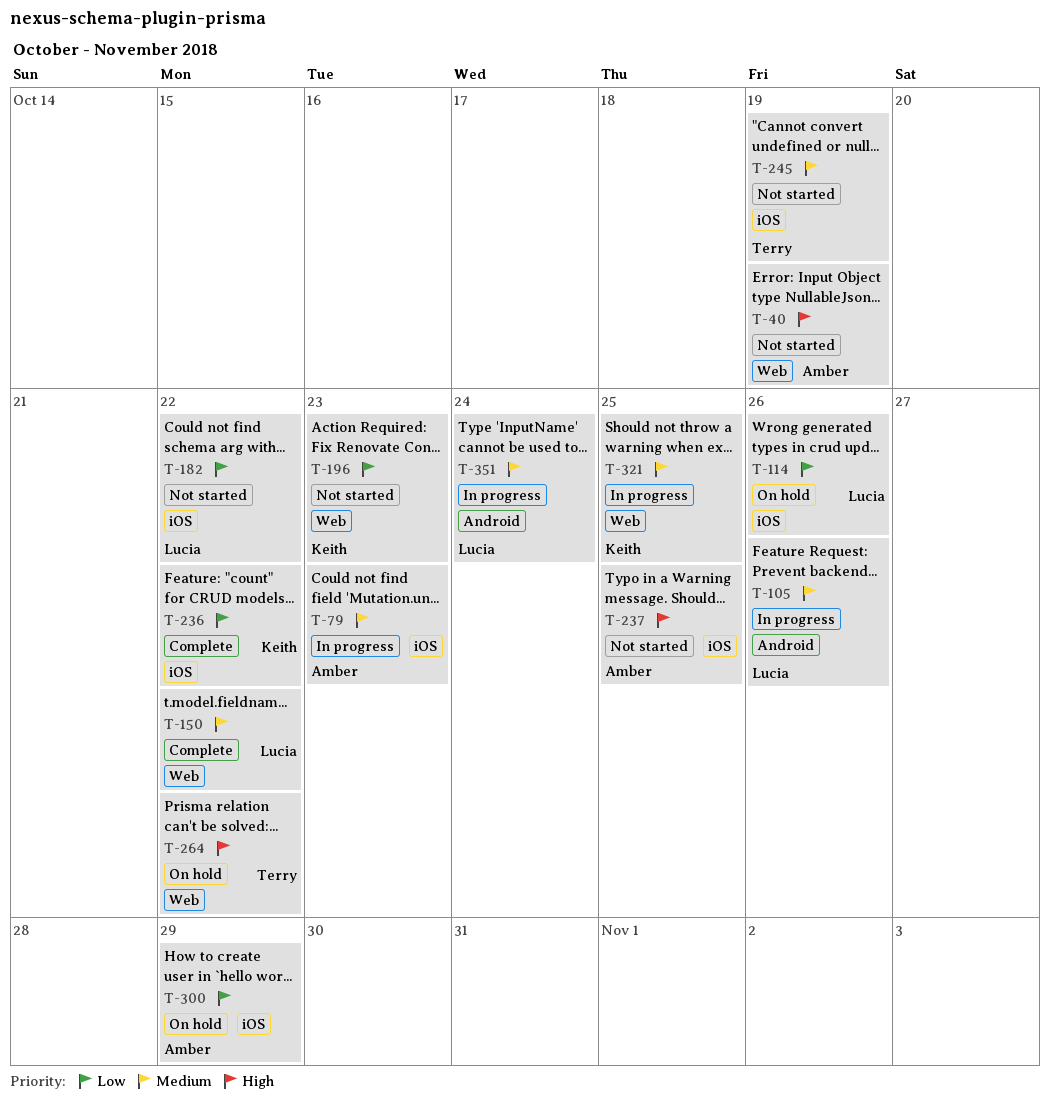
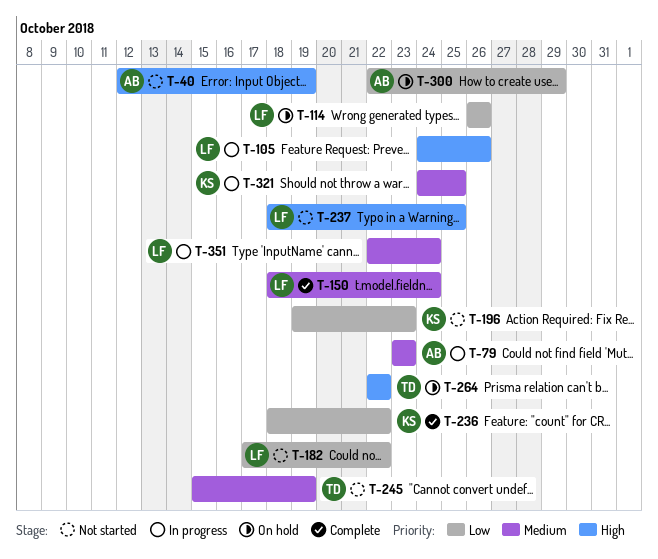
T-105, priority: Medium -> High
T-150, due: Oct 22 -> Oct 24
T-237, owner: Amber -> Lucia

